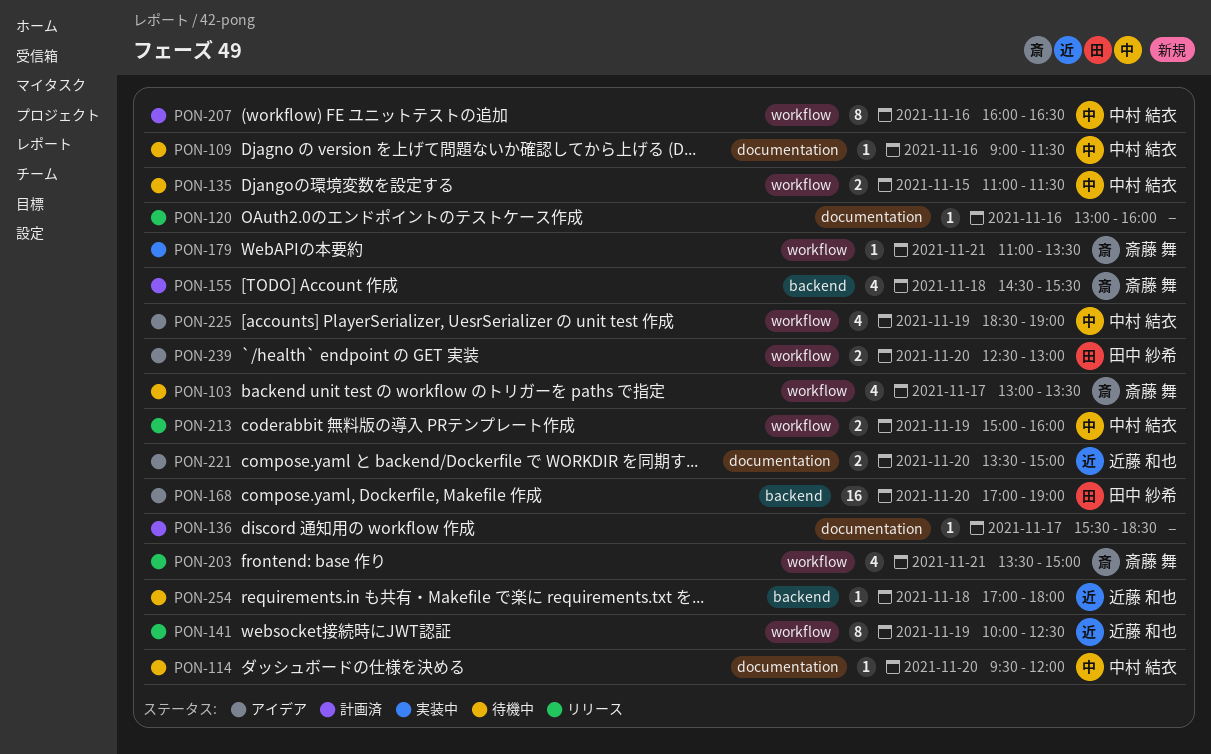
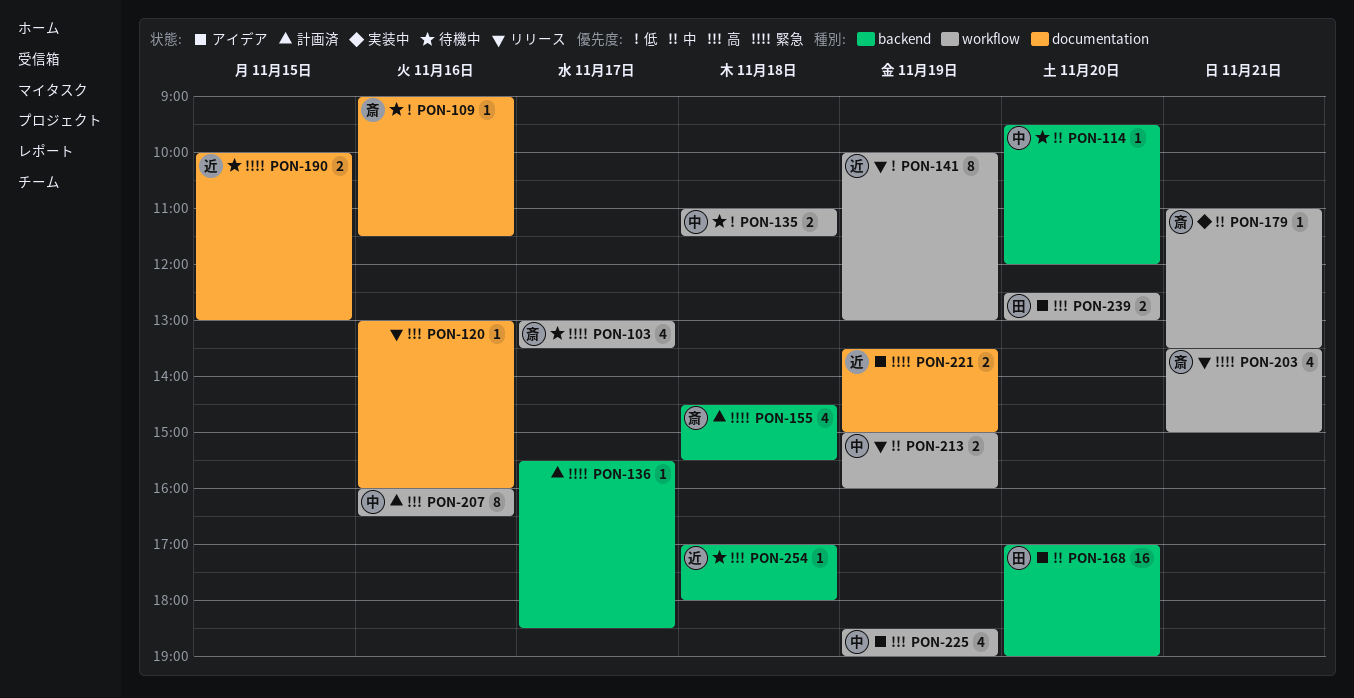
PON-109, owner: 中村 結衣 -> 斎藤 舞
PON-114, label: documentation -> backend
PON-135, day: Nov 15 -> Nov 18
PON-136, label: documentation -> backend
PON-141, ends: 12:30 -> 13:00
PON-190: none -> present
PON-221, day: Nov 20 -> Nov 19

